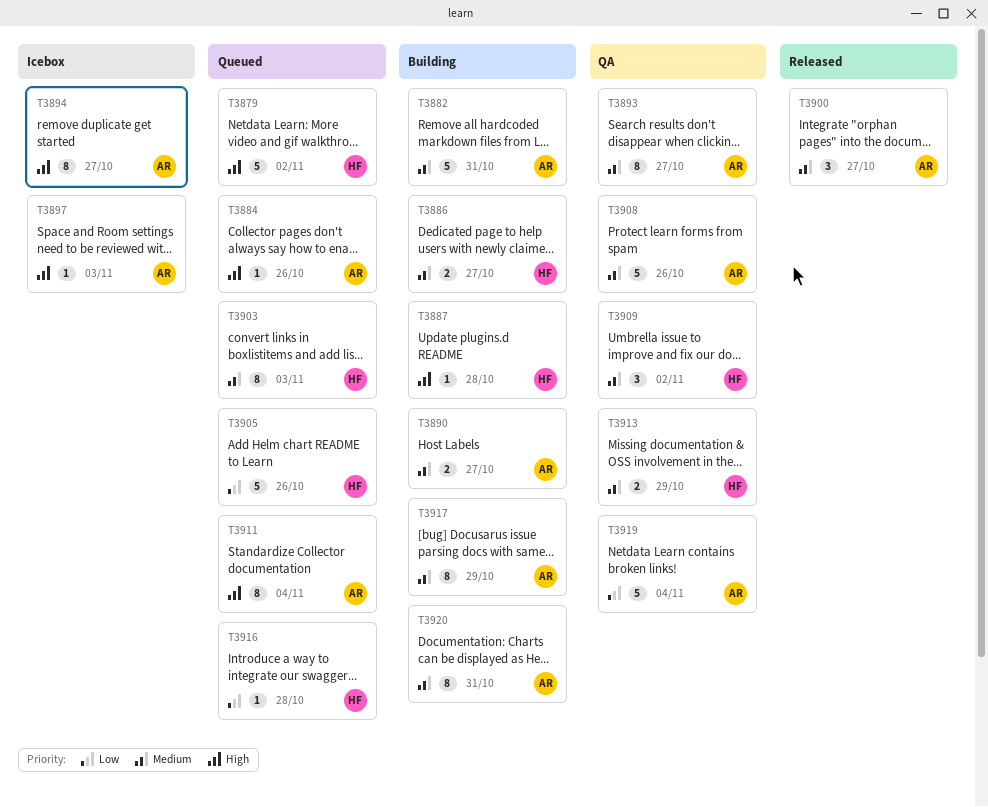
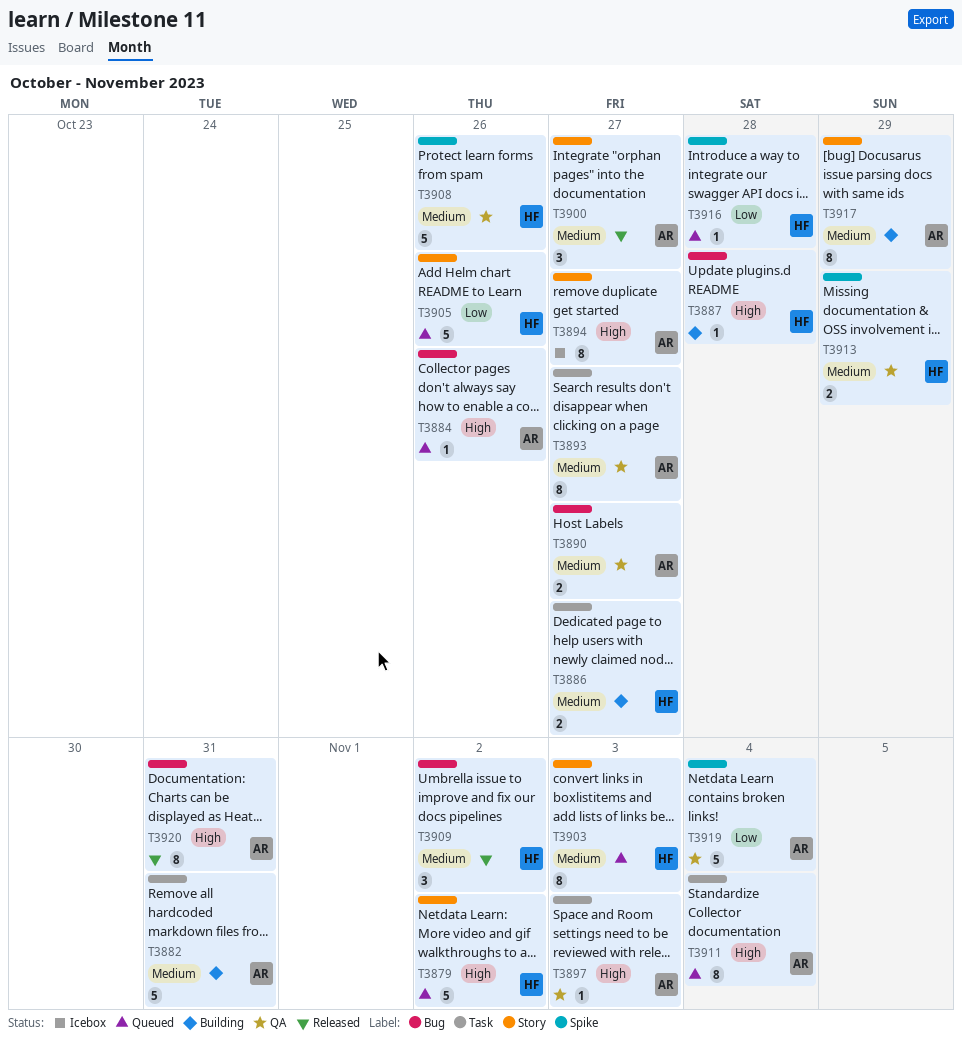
T3890, status: Building -> QA
T3897, status: Icebox -> QA
T3908, owner: AR -> HF
T3909, status: QA -> Released
T3920, status: Building -> Released
T3920, priority: Medium -> High

